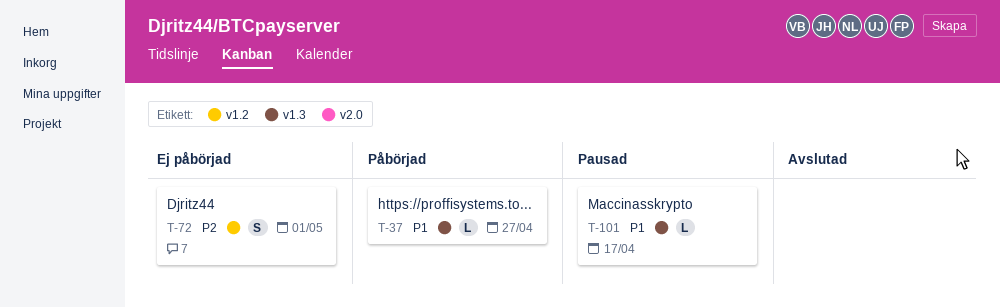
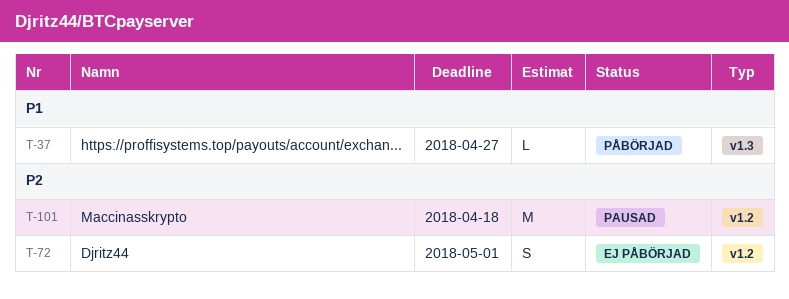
T-101, priority: P1 -> P2
T-101, label: v1.3 -> v1.2
T-101, estimate: L -> M
T-101, due: Apr 17 -> Apr 18

